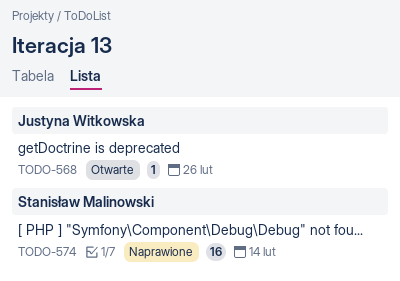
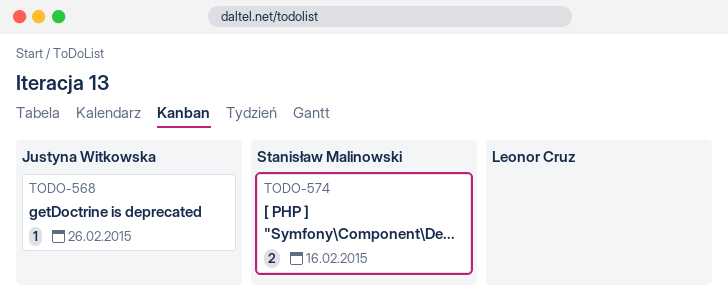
TODO-574, estimate: 16 -> 2
TODO-574, due: Feb 14 -> Feb 16

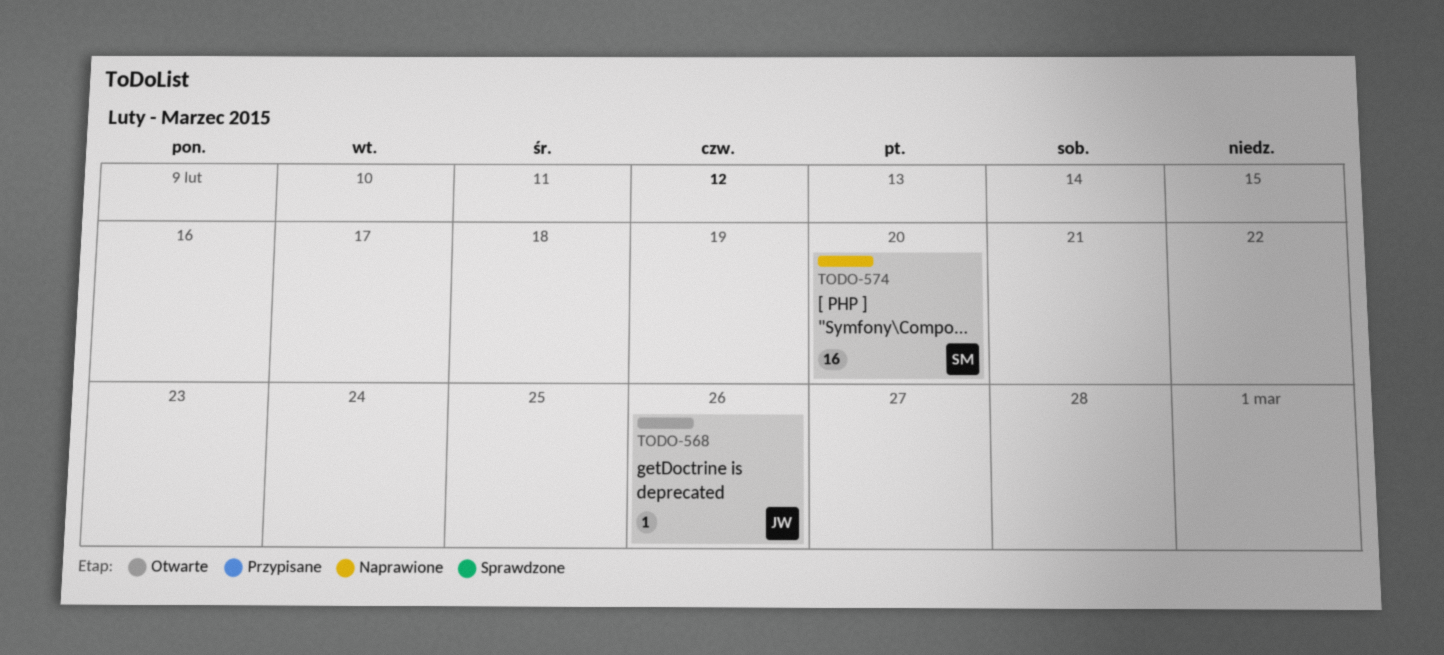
TODO-574, estimate: 2 -> 16
TODO-574, due: Feb 16 -> Feb 20

